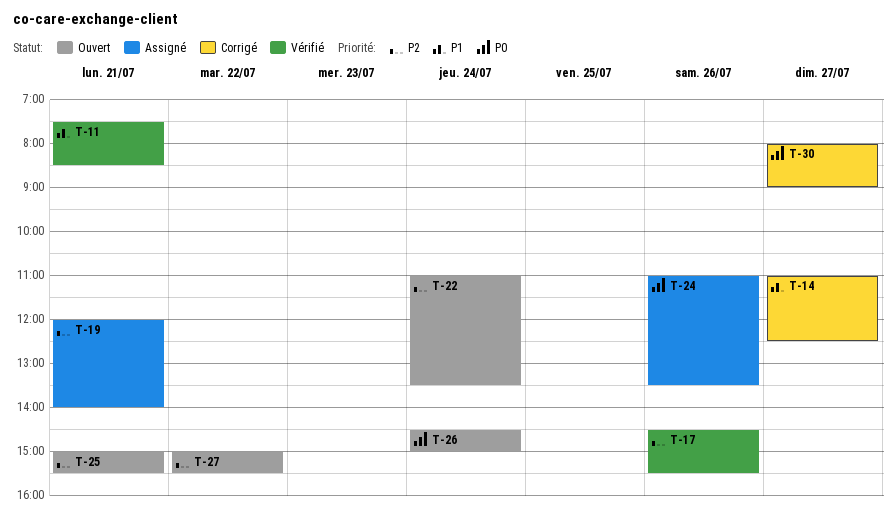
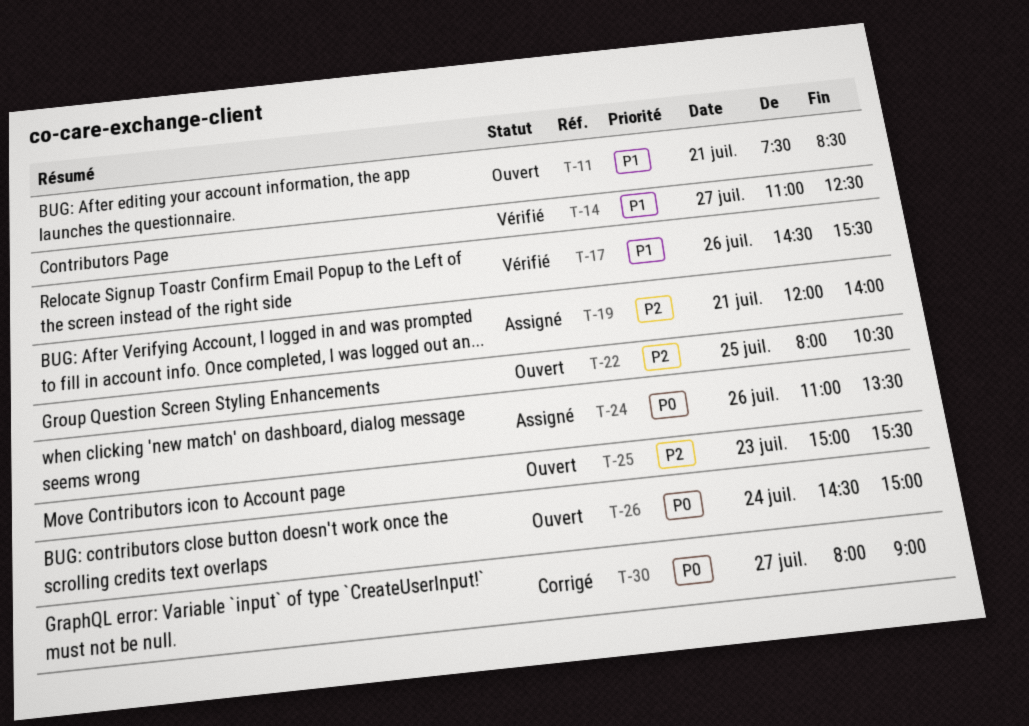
T-11, status: Vérifié -> Ouvert
T-14, status: Corrigé -> Vérifié
T-17, priority: P2 -> P1
T-22, day: Jul 24 -> Jul 25
T-22, begins: 11:00 -> 08:00
T-22, ends: 13:30 -> 10:30
T-25, day: Jul 21 -> Jul 23
T-27: present -> none

